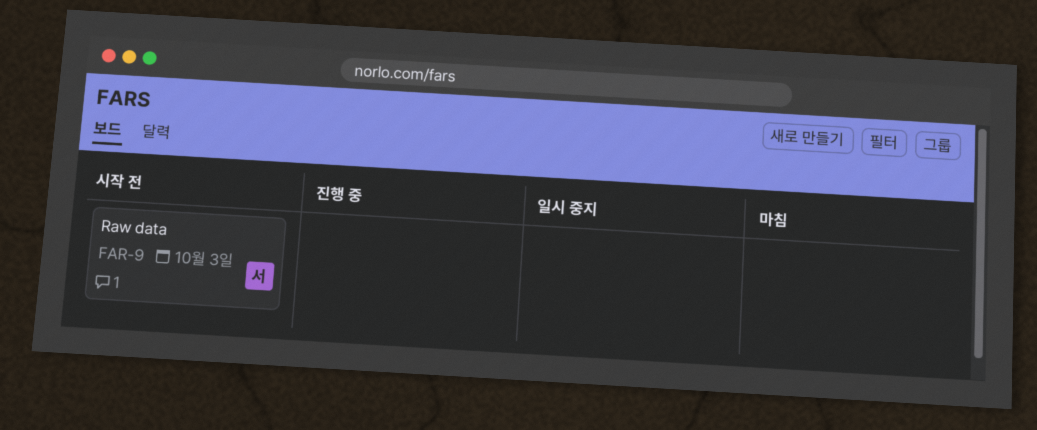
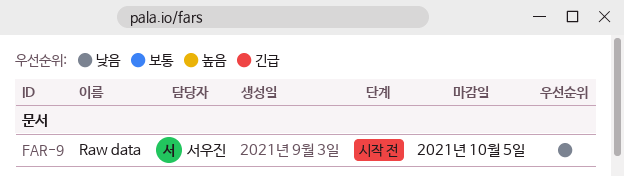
FAR-9, due: Oct 3 -> Oct 5

